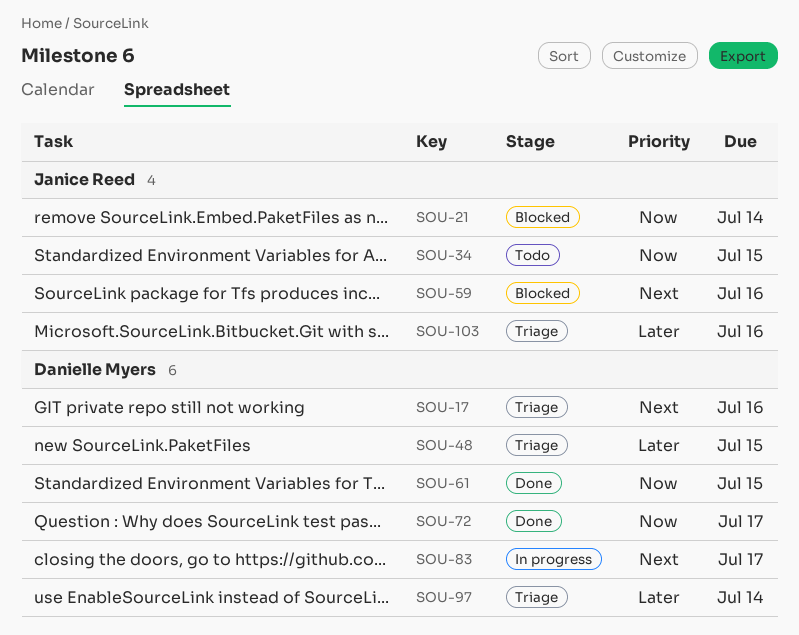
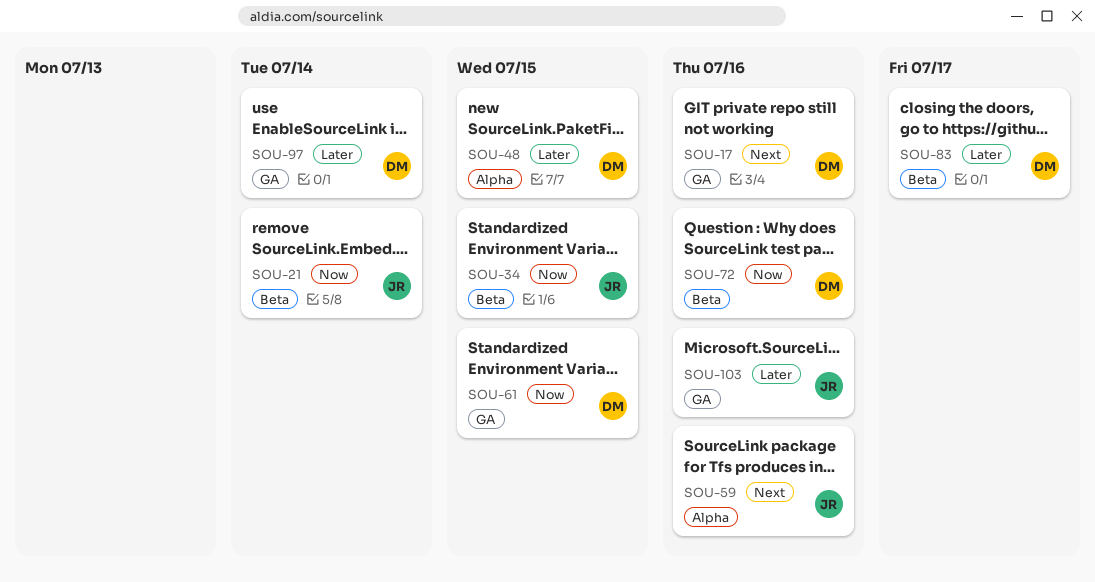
SOU-72, due: Jul 17 -> Jul 16
SOU-83, priority: Next -> Later

